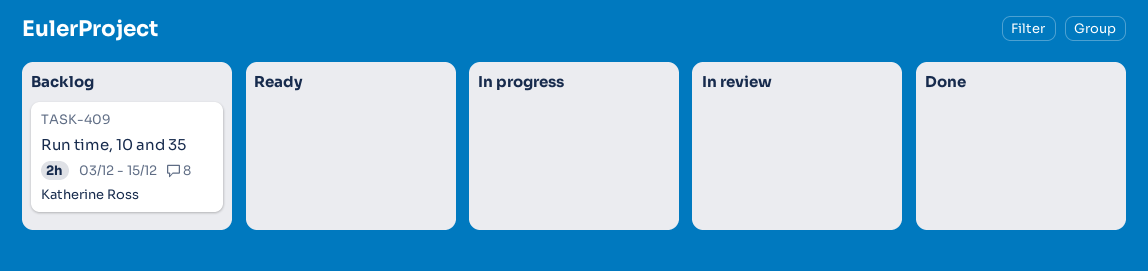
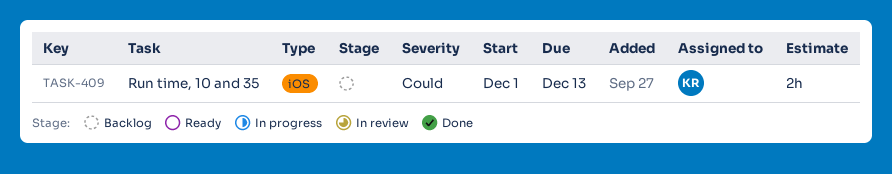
TASK-409, start: Dec 3 -> Dec 1
TASK-409, due: Dec 15 -> Dec 13

